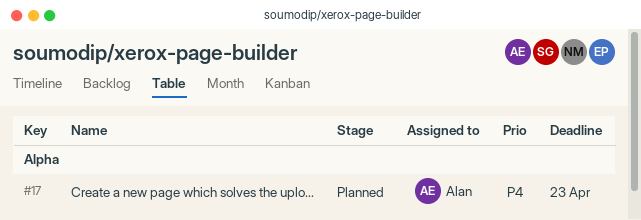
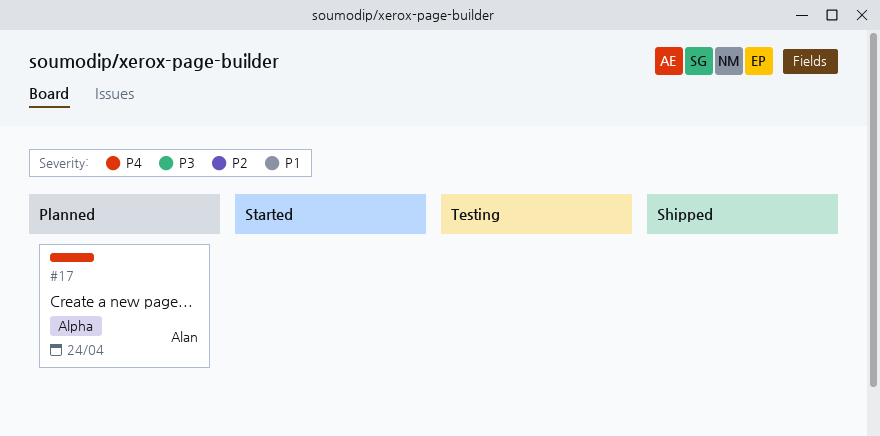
#17, due: Apr 23 -> Apr 24

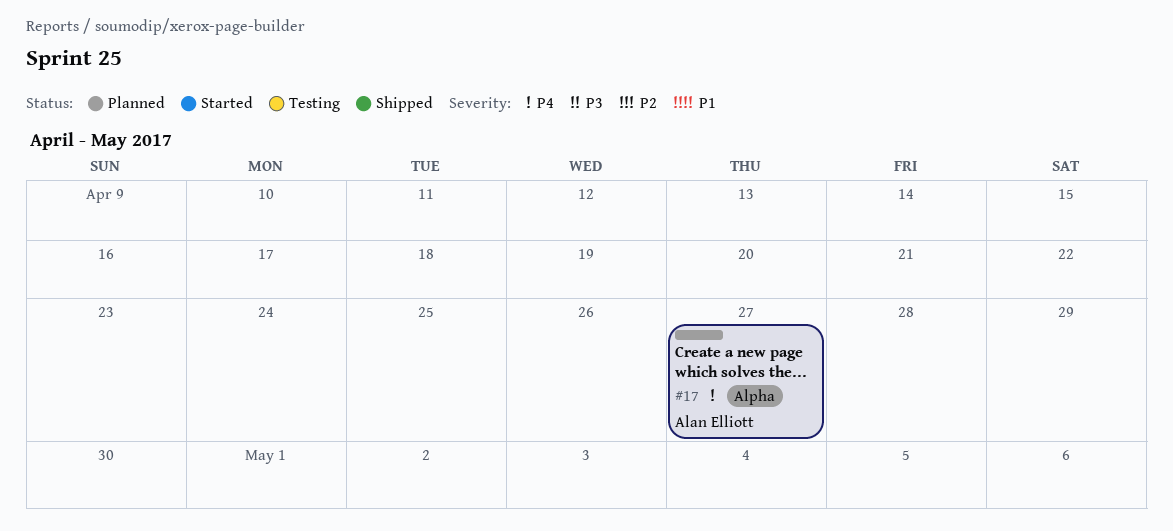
#17, due: Apr 24 -> Apr 27

